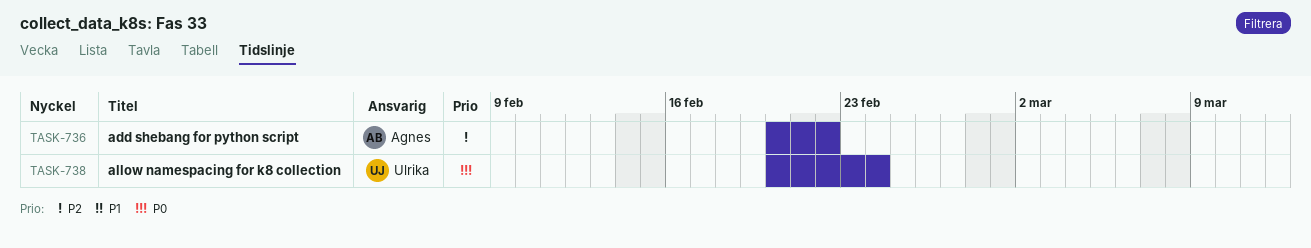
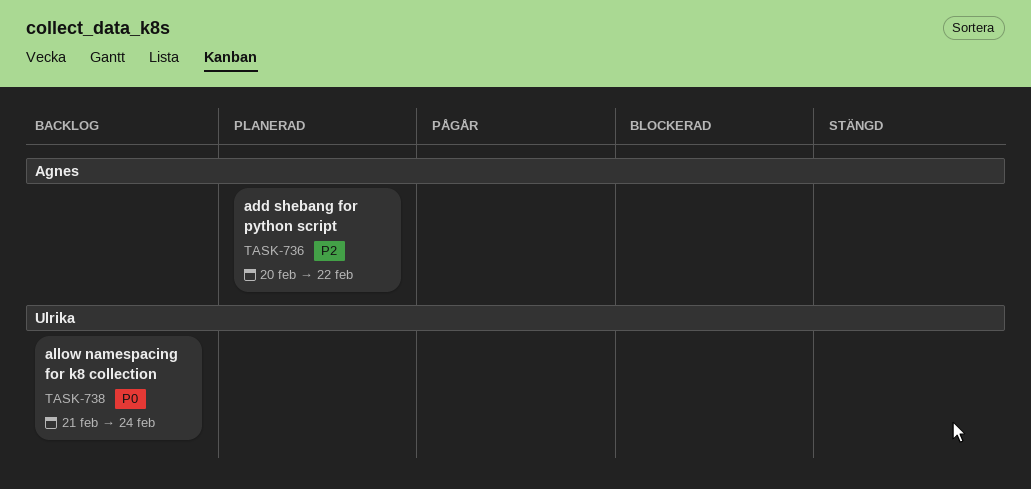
TASK-738, start: Feb 20 -> Feb 21

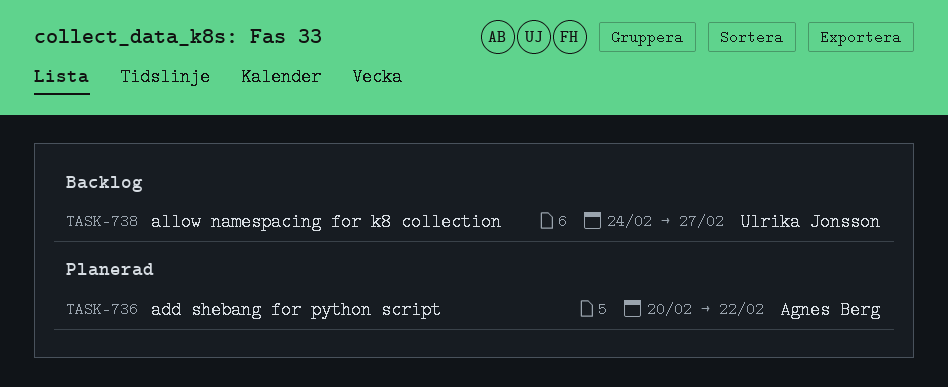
TASK-738, start: Feb 21 -> Feb 24
TASK-738, due: Feb 24 -> Feb 27

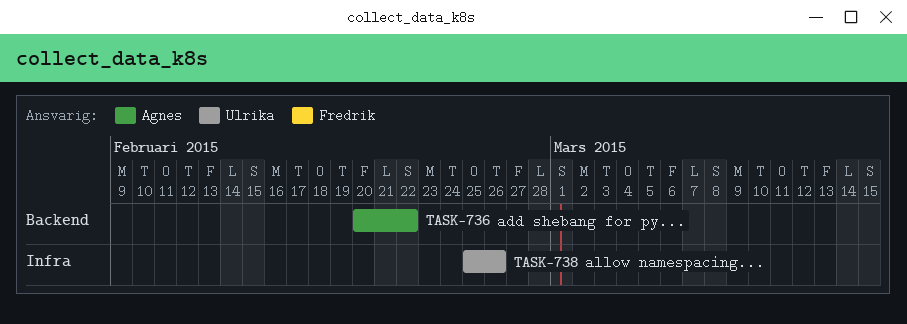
TASK-738, start: Feb 24 -> Feb 25
TASK-738, due: Feb 27 -> Feb 26

